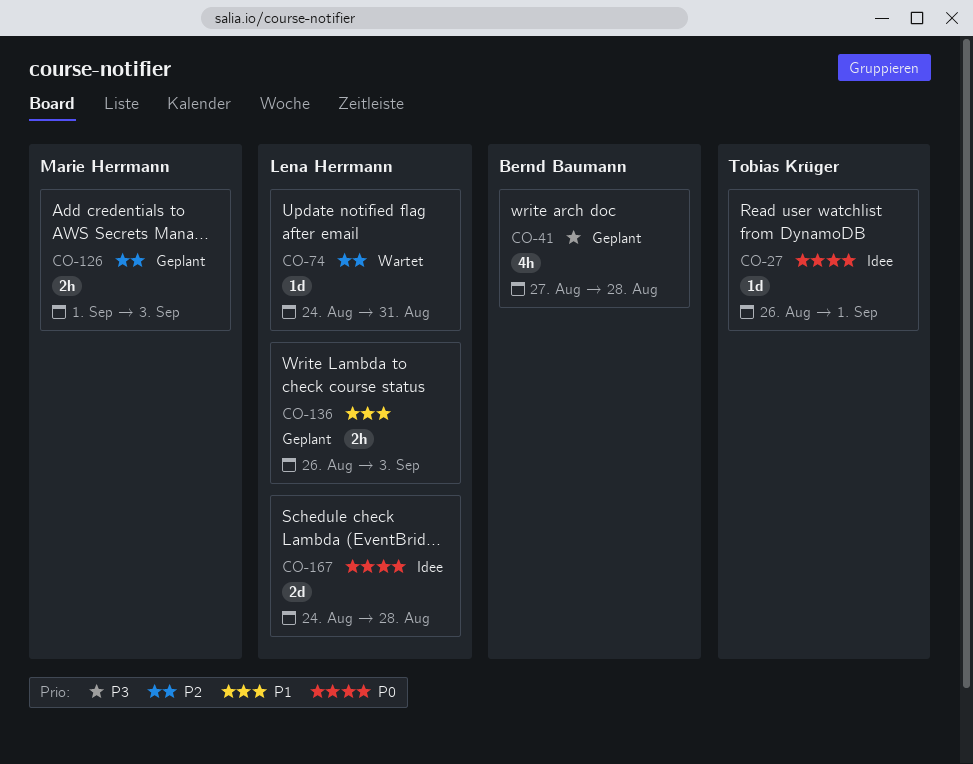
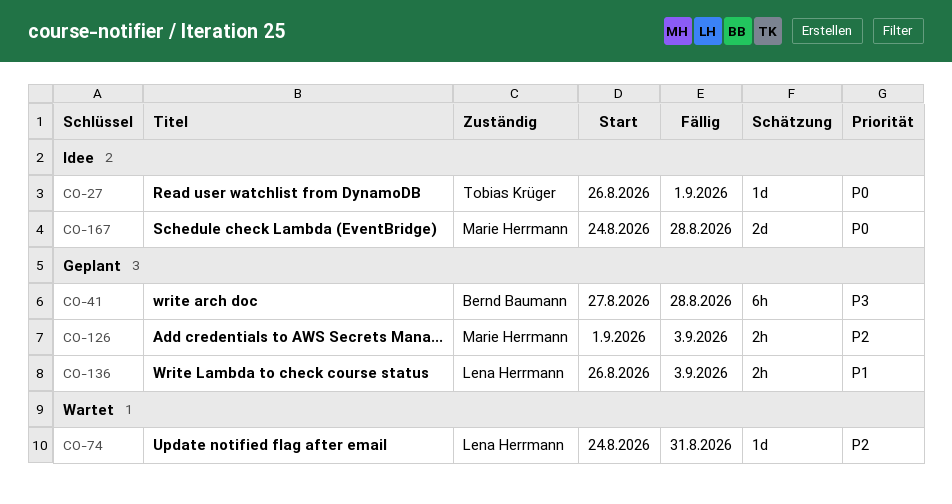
CO-41, estimate: 4h -> 6h
CO-167, owner: Lena Herrmann -> Marie Herrmann

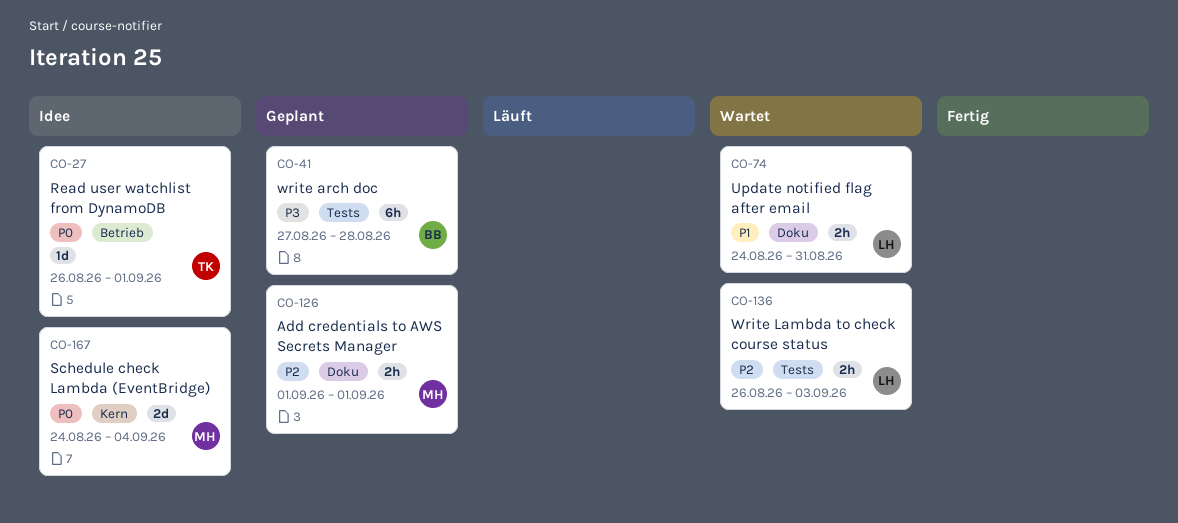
CO-74, priority: P2 -> P1
CO-74, estimate: 1d -> 2h
CO-126, due: Sep 3 -> Sep 1
CO-136, status: Geplant -> Wartet
CO-136, priority: P1 -> P2
CO-167, due: Aug 28 -> Sep 4

